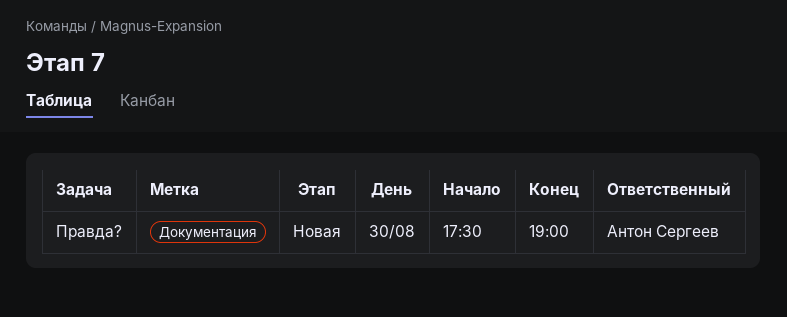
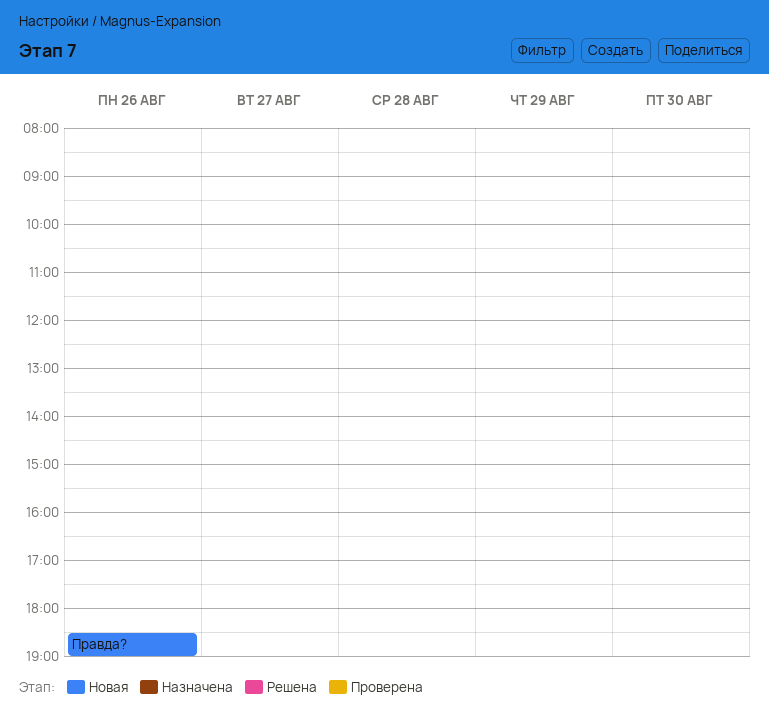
Правда?, day: Aug 30 -> Aug 26
Правда?, begins: 17:30 -> 18:30

